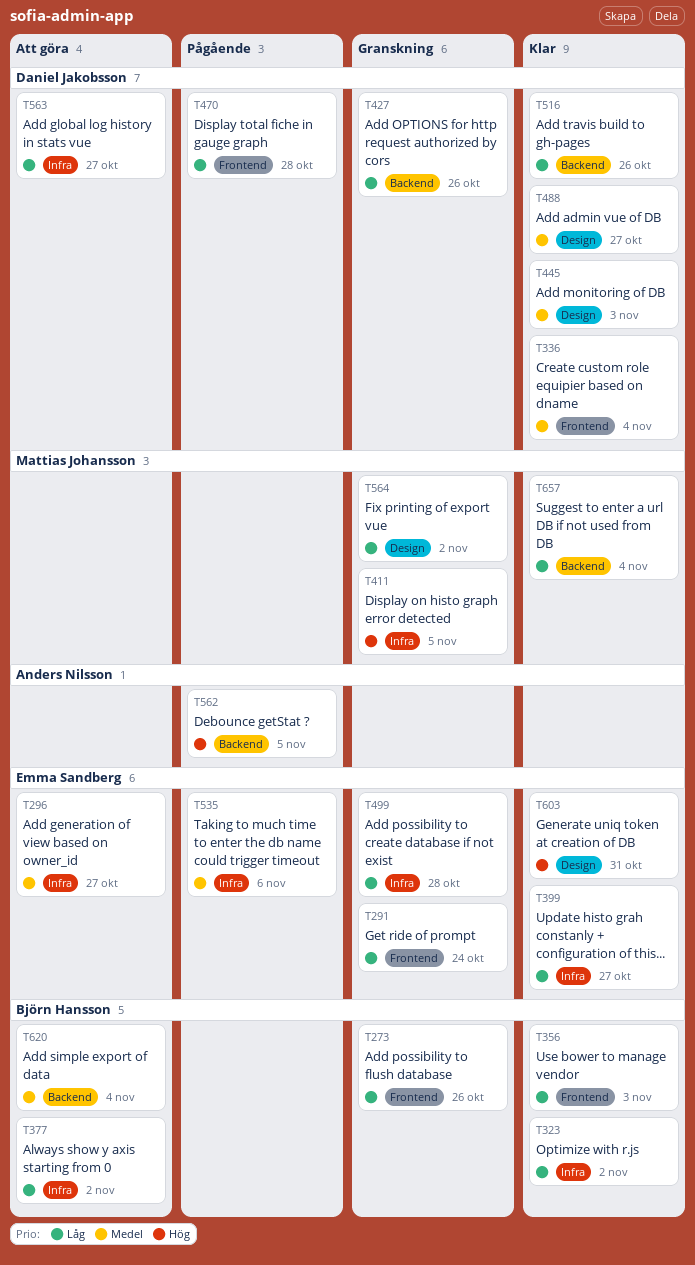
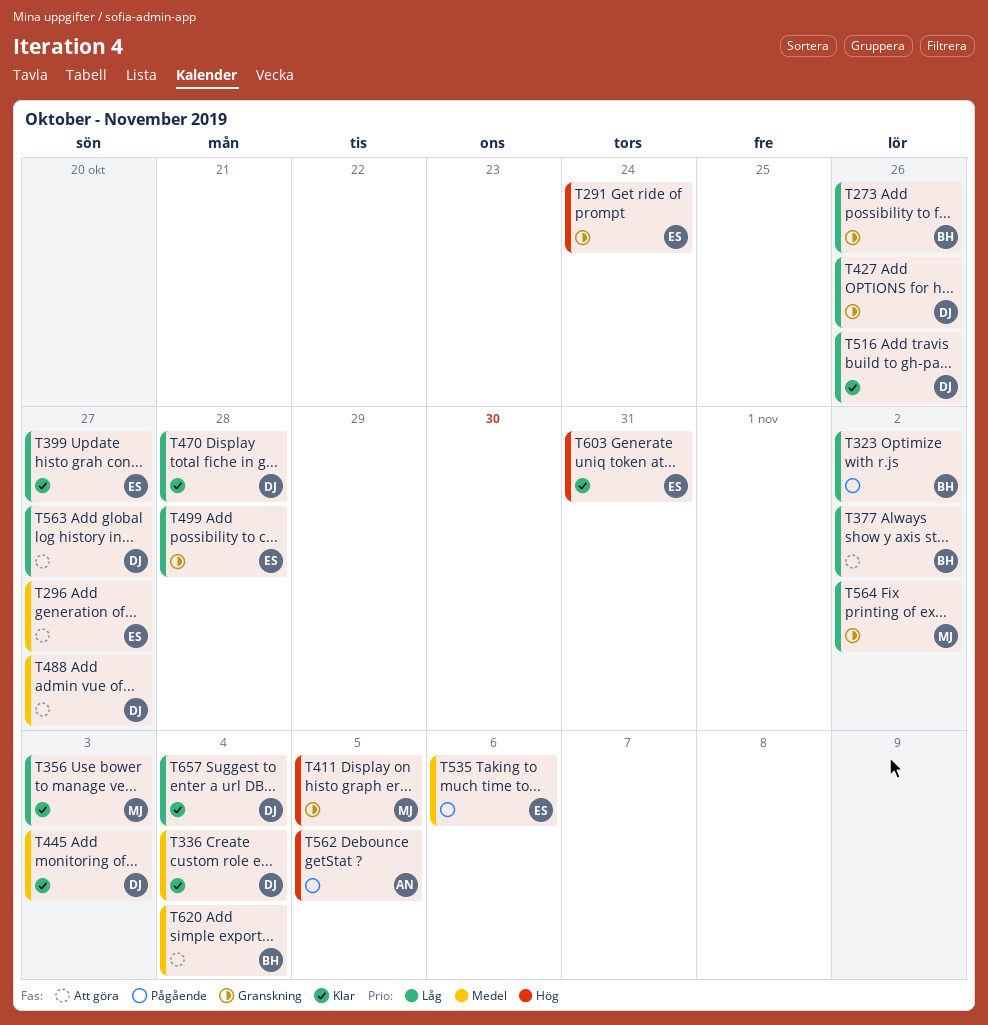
T291, priority: Låg -> Hög
T323, status: Klar -> Pågående
T356, owner: Björn Hansson -> Mattias Johansson
T470, status: Pågående -> Klar
T488, status: Klar -> Att göra
T657, owner: Mattias Johansson -> Daniel Jakobsson

